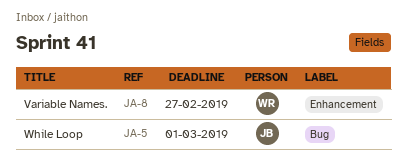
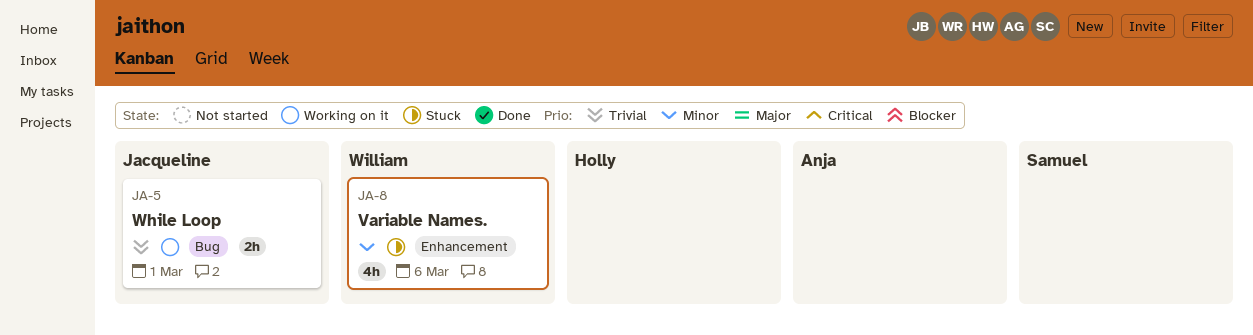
JA-8, due: Feb 27 -> Mar 6

